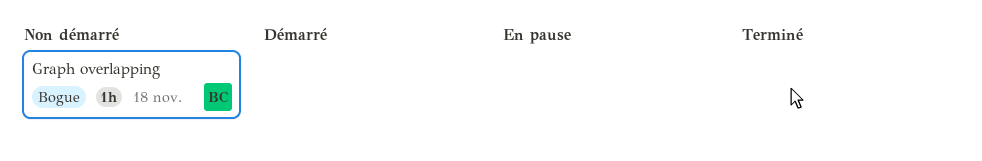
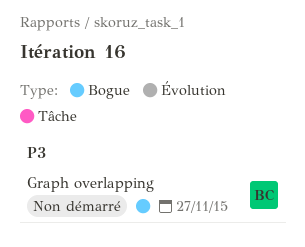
Graph overlapping, due: Nov 18 -> Nov 27

